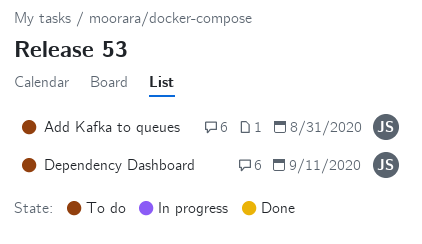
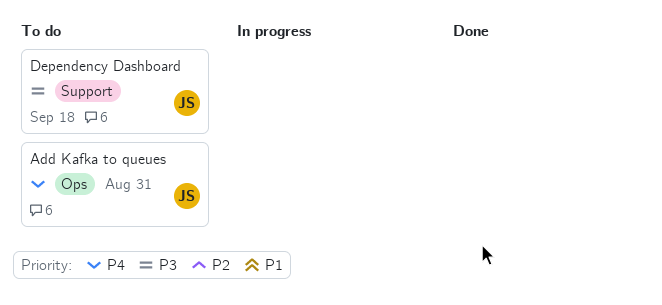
Dependency Dashboard, due: Sep 11 -> Sep 18

